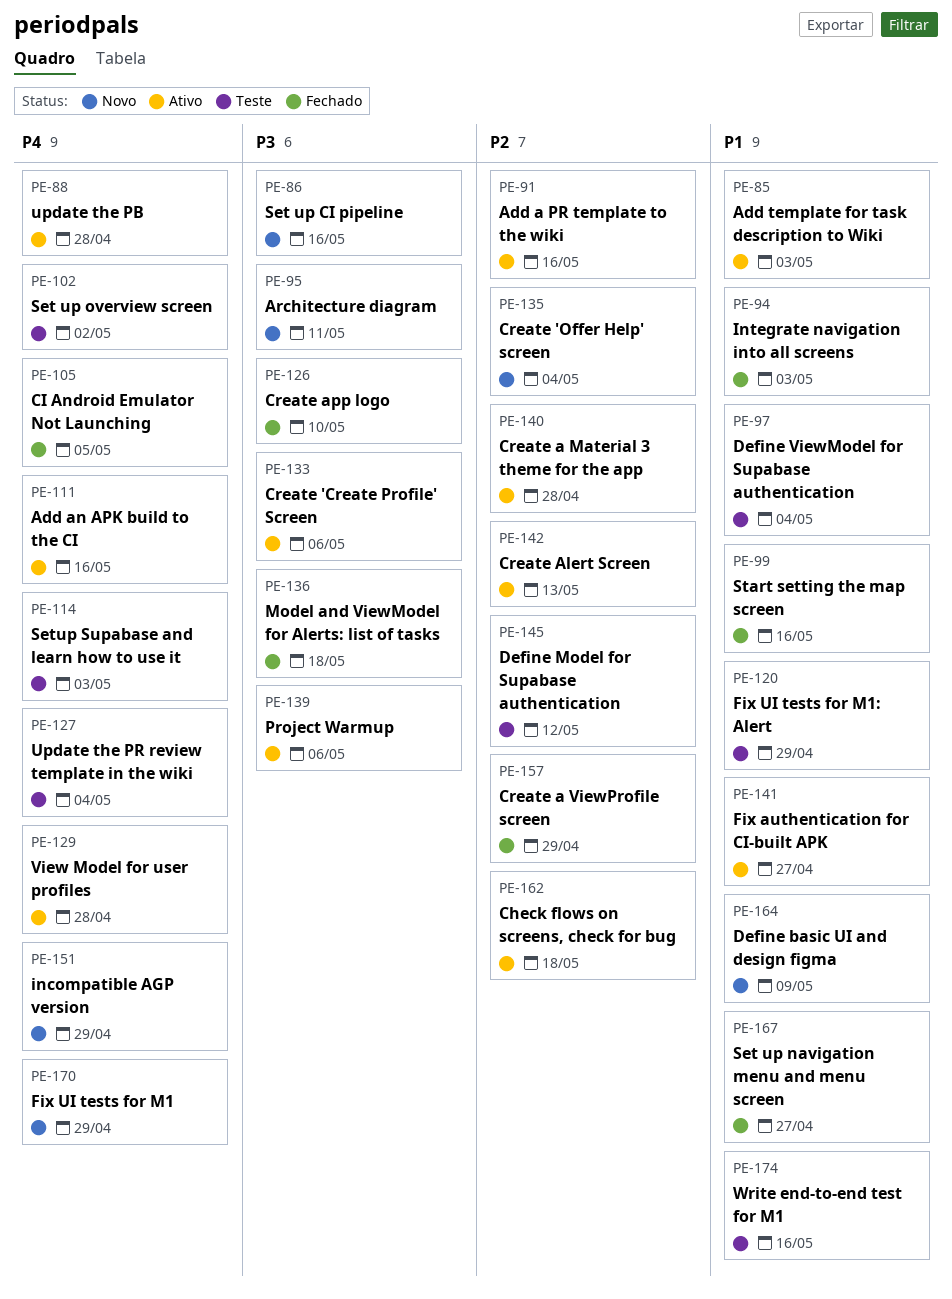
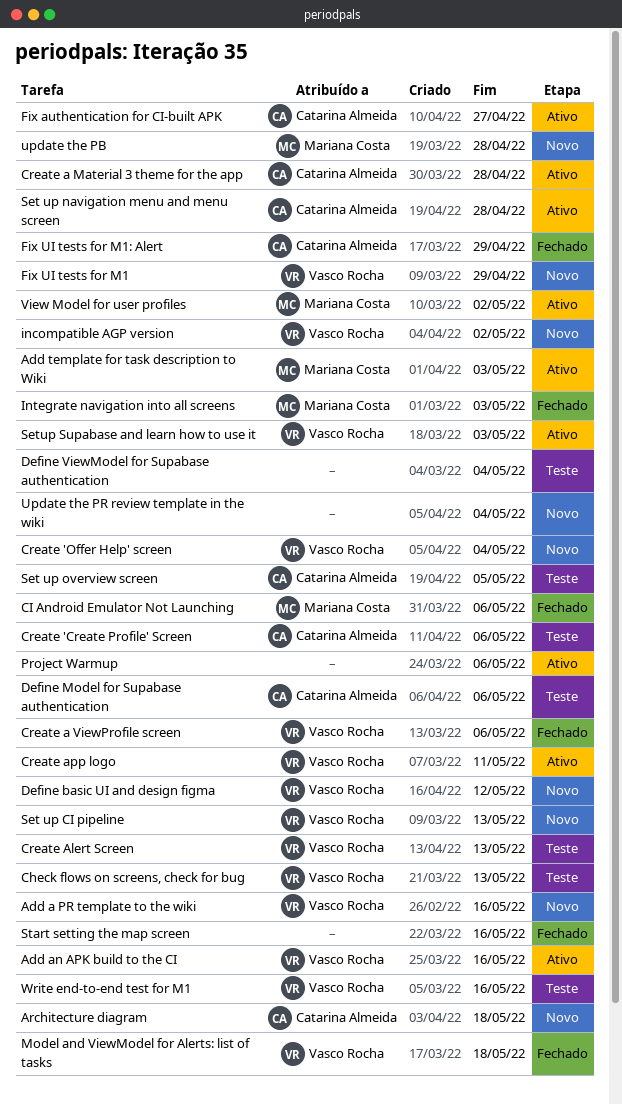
Add a PR template to the wiki, status: Ativo -> Novo
Architecture diagram, due: May 11 -> May 18
Check flows on screens, check for bug, status: Ativo -> Teste
Check flows on screens, check for bug, due: May 18 -> May 13
CI Android Emulator Not Launching, due: May 5 -> May 6
Create 'Create Profile' Screen, status: Ativo -> Teste
Create a ViewProfile screen, due: Apr 29 -> May 6
Create Alert Screen, status: Ativo -> Teste
Create app logo, status: Fechado -> Ativo
Create app logo, due: May 10 -> May 11
Define basic UI and design figma, due: May 9 -> May 12
Define Model for Supabase authentication, due: May 12 -> May 6
Fix UI tests for M1: Alert, status: Teste -> Fechado
incompatible AGP version, due: Apr 29 -> May 2
Set up CI pipeline, due: May 16 -> May 13
Set up navigation menu and menu screen, status: Fechado -> Ativo
Set up navigation menu and menu screen, due: Apr 27 -> Apr 28
Set up overview screen, due: May 2 -> May 5
Setup Supabase and learn how to use it, status: Teste -> Ativo
update the PB, status: Ativo -> Novo
Update the PR review template in the wiki, status: Teste -> Novo
View Model for user profiles, due: Apr 28 -> May 2

